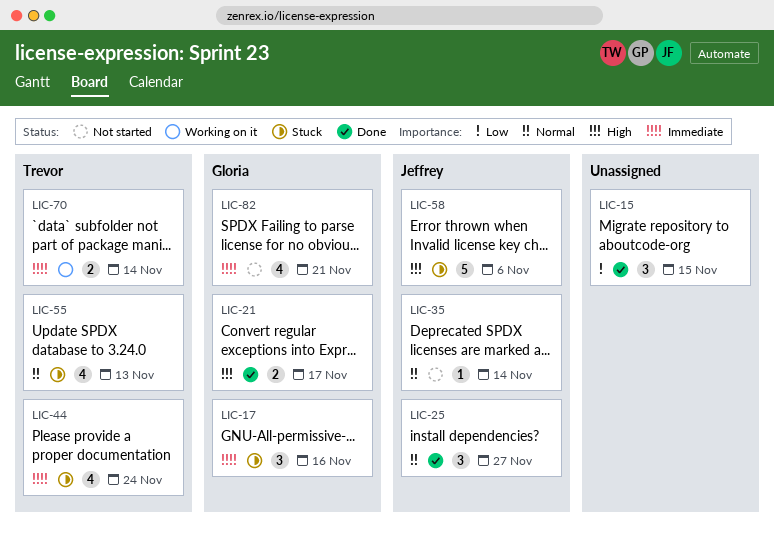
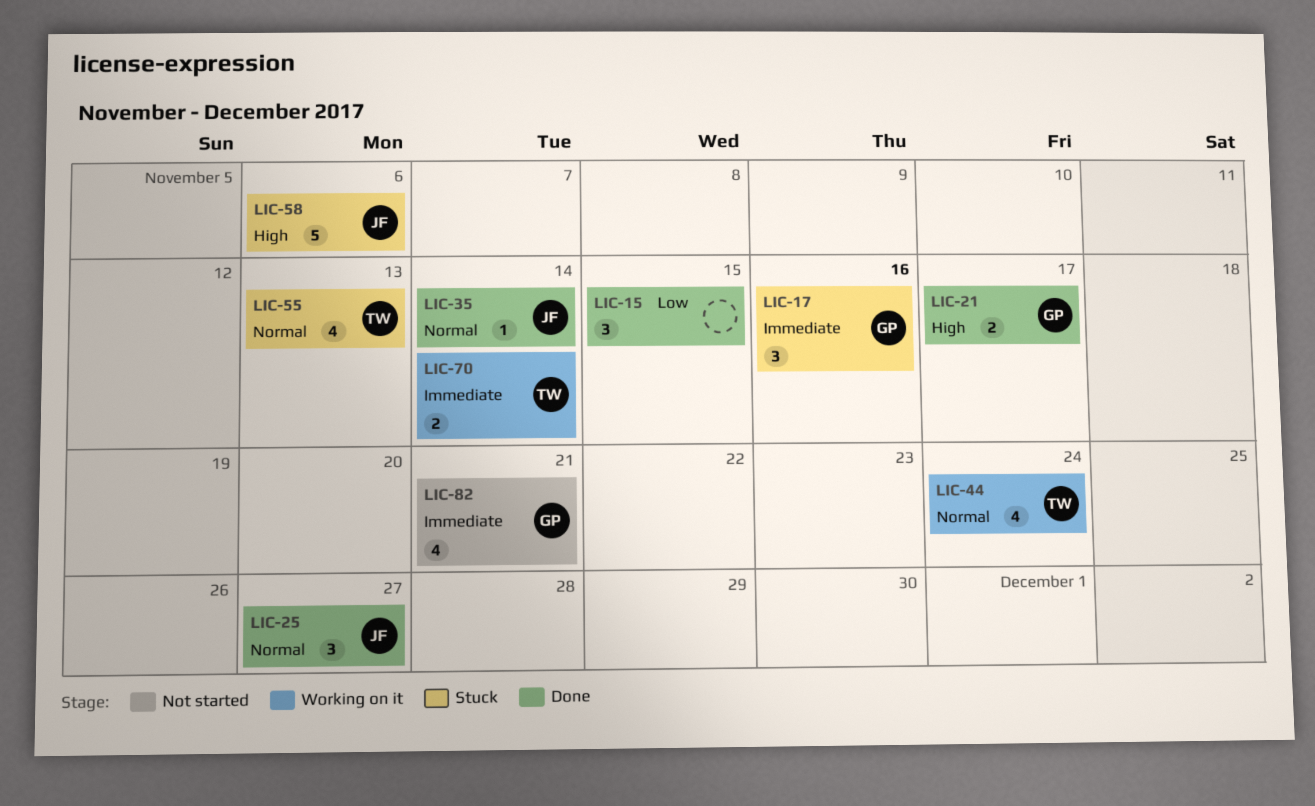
LIC-35, status: Not started -> Done
LIC-44, status: Stuck -> Working on it
LIC-44, priority: Immediate -> Normal

